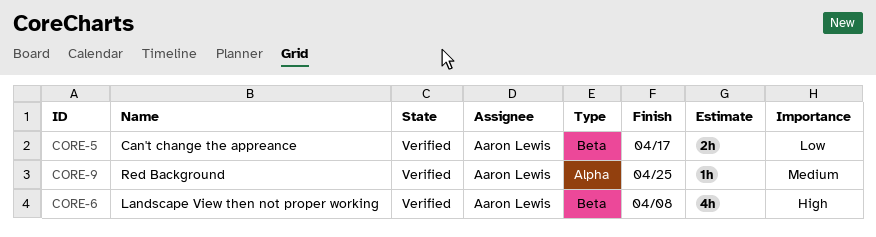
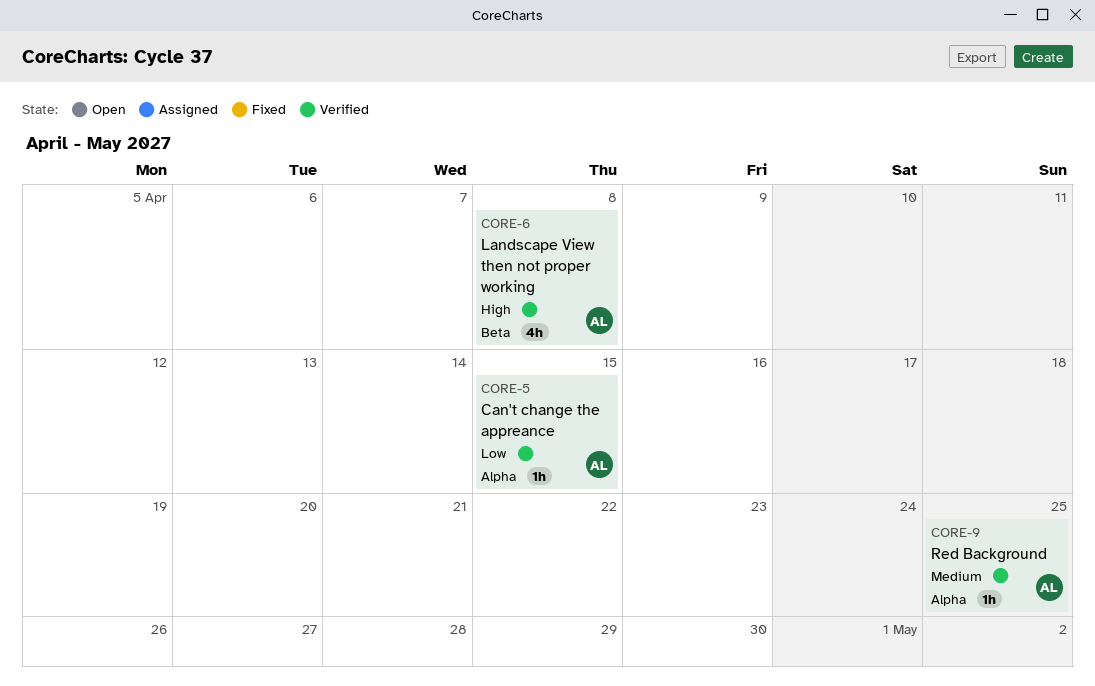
CORE-5, label: Beta -> Alpha
CORE-5, estimate: 2h -> 1h
CORE-5, due: Apr 17 -> Apr 15

